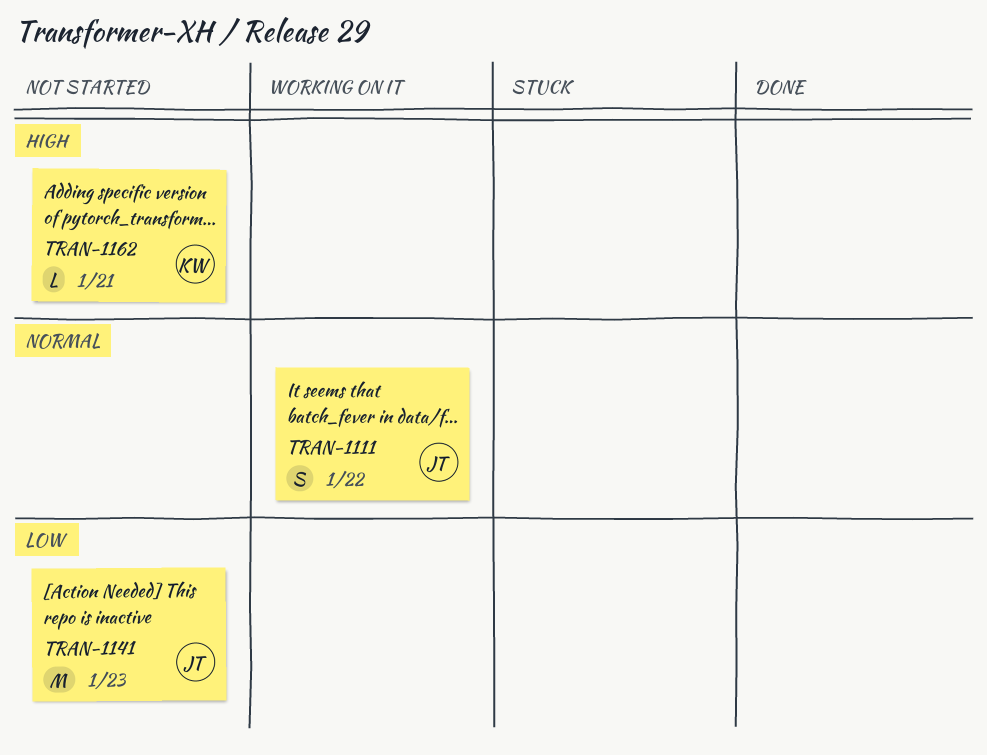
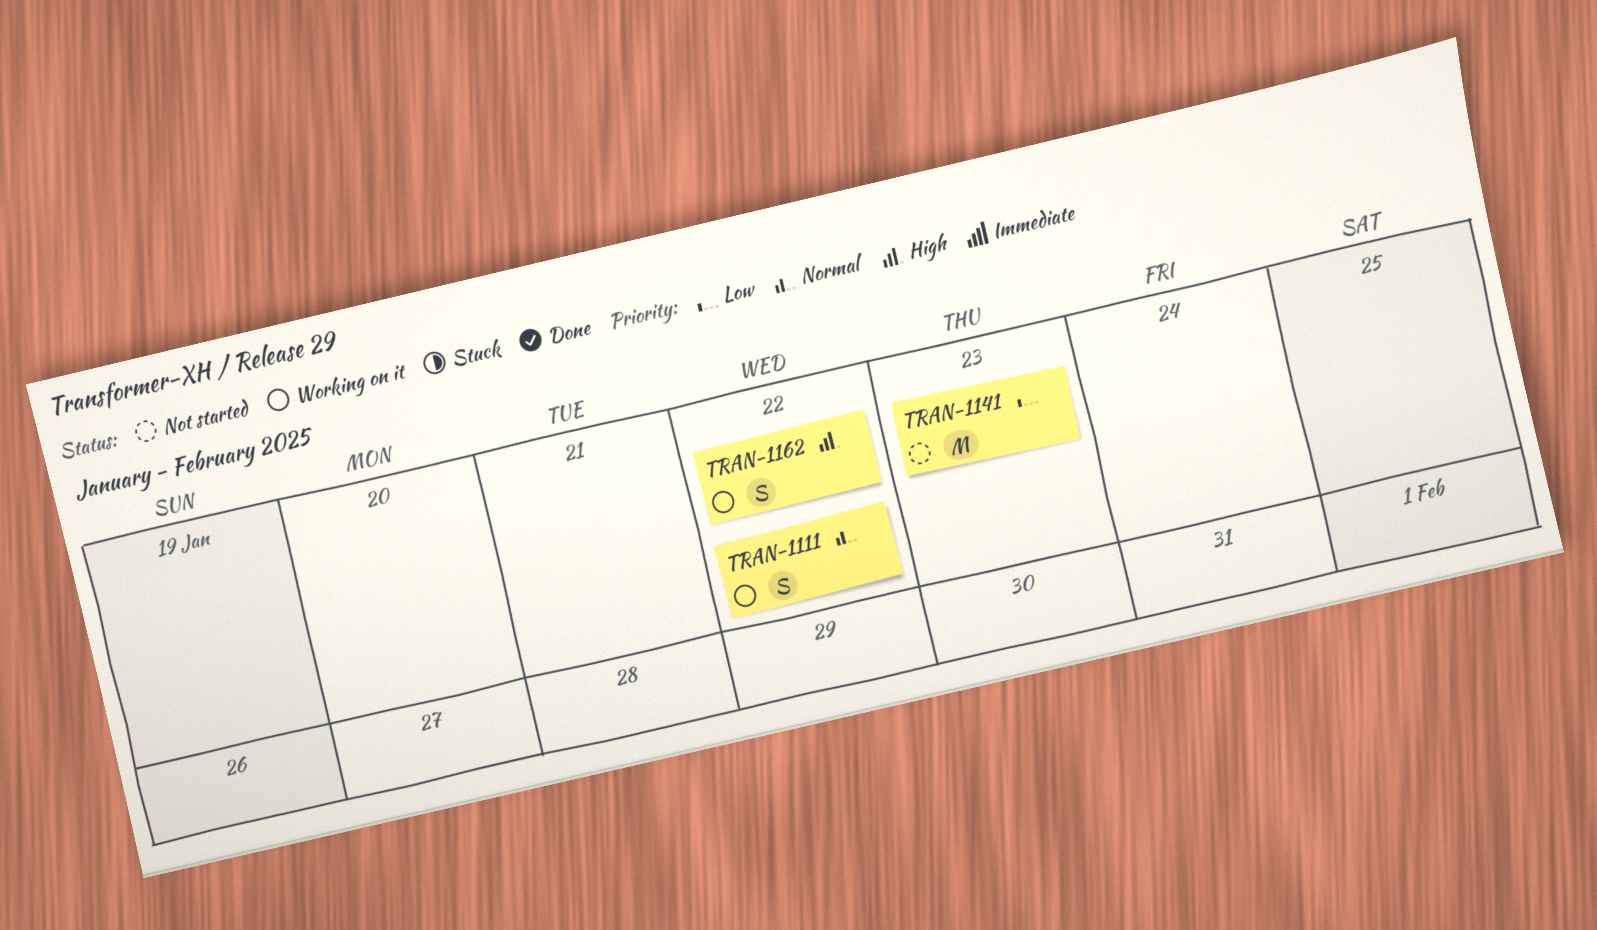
TRAN-1162, status: Not started -> Working on it
TRAN-1162, estimate: L -> S
TRAN-1162, due: Jan 21 -> Jan 22

